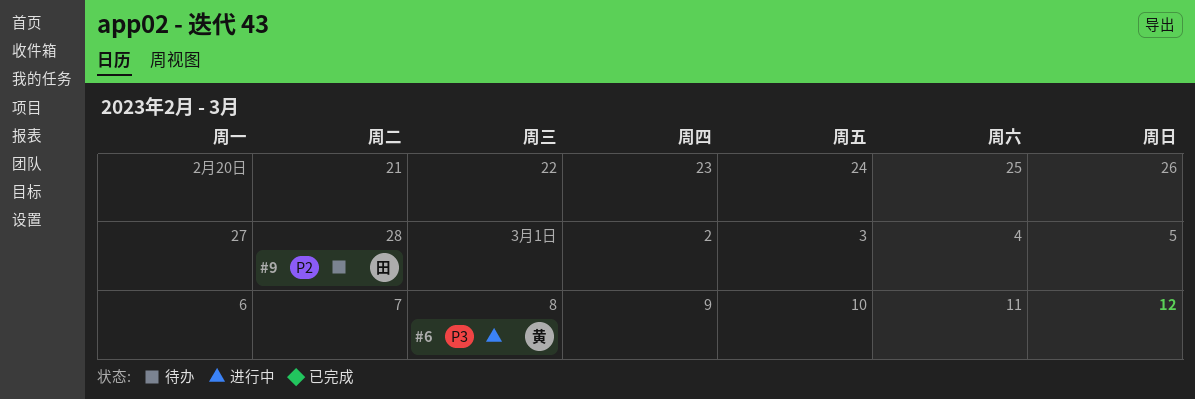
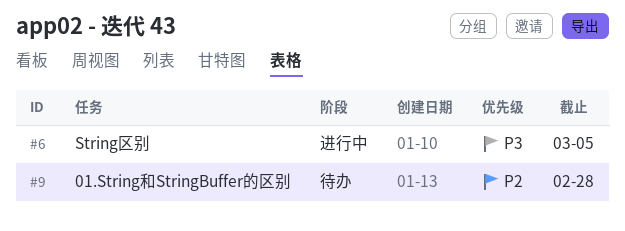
#6, due: Mar 8 -> Mar 5

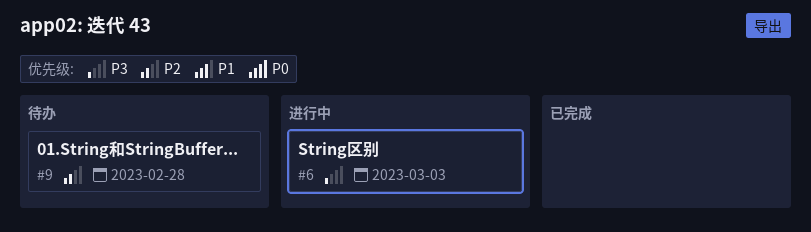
#6, due: Mar 5 -> Mar 3

